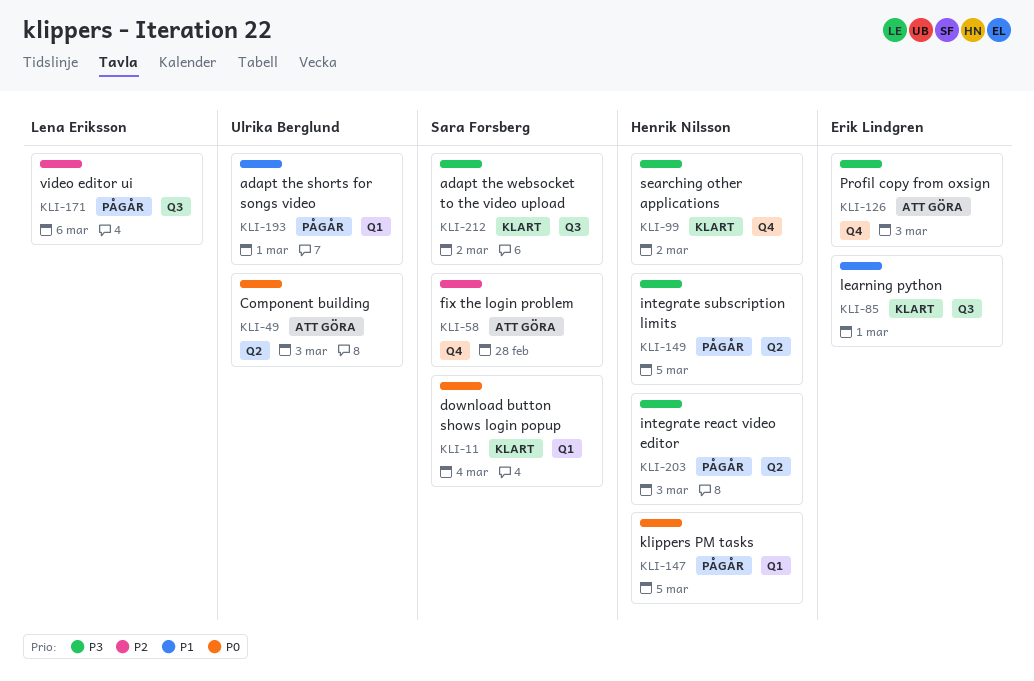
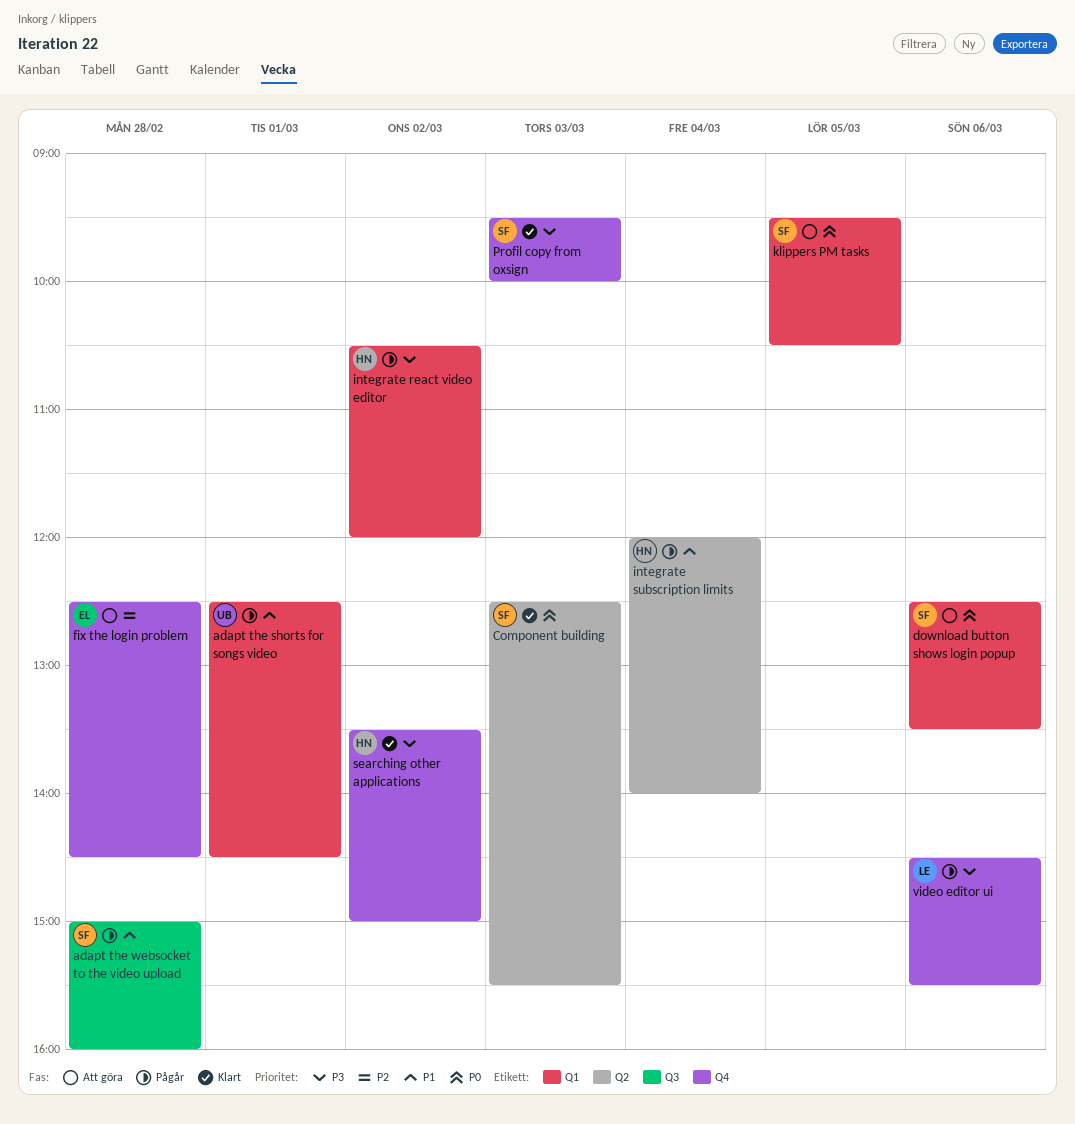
adapt the websocket to the video upload, status: Klart -> Pågår
adapt the websocket to the video upload, priority: P3 -> P1
adapt the websocket to the video upload, day: Mar 2 -> Feb 28
Component building, status: Att göra -> Klart
Component building, owner: Ulrika Berglund -> Sara Forsberg
download button shows login popup, status: Klart -> Att göra
download button shows login popup, day: Mar 4 -> Mar 6
fix the login problem, owner: Sara Forsberg -> Erik Lindgren
integrate react video editor, label: Q2 -> Q1
integrate react video editor, day: Mar 3 -> Mar 2
integrate subscription limits, priority: P3 -> P1
integrate subscription limits, day: Mar 5 -> Mar 4
klippers PM tasks, status: Pågår -> Att göra
klippers PM tasks, owner: Henrik Nilsson -> Sara Forsberg
learning python: present -> none
Profil copy from oxsign, status: Att göra -> Klart
Profil copy from oxsign, owner: Erik Lindgren -> Sara Forsberg
video editor ui, priority: P2 -> P3
video editor ui, label: Q3 -> Q4

